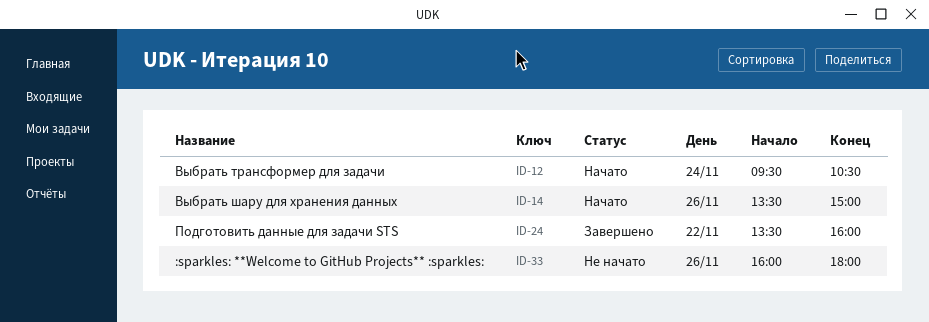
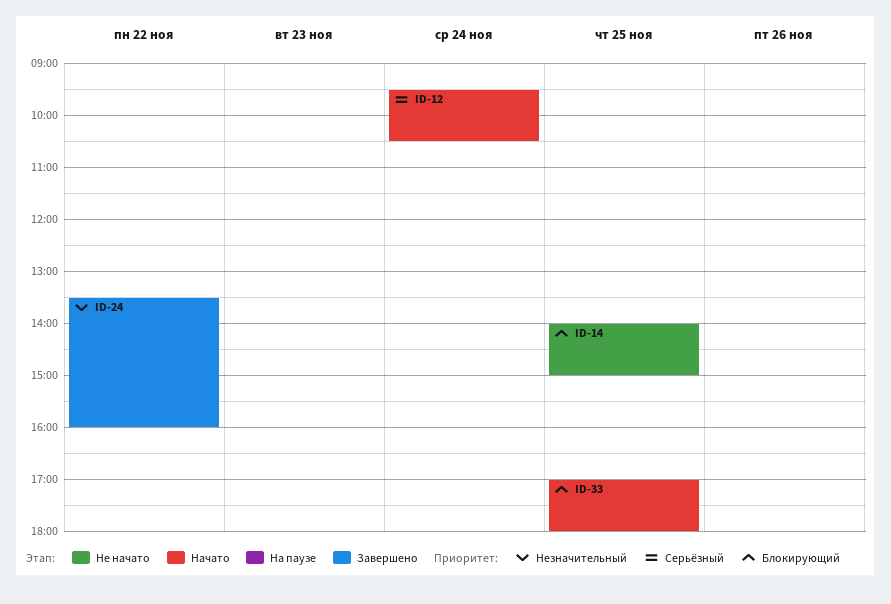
ID-14, status: Начато -> Не начато
ID-14, day: Nov 26 -> Nov 25
ID-14, begins: 13:30 -> 14:00
ID-33, status: Не начато -> Начато
ID-33, day: Nov 26 -> Nov 25
ID-33, begins: 16:00 -> 17:00

